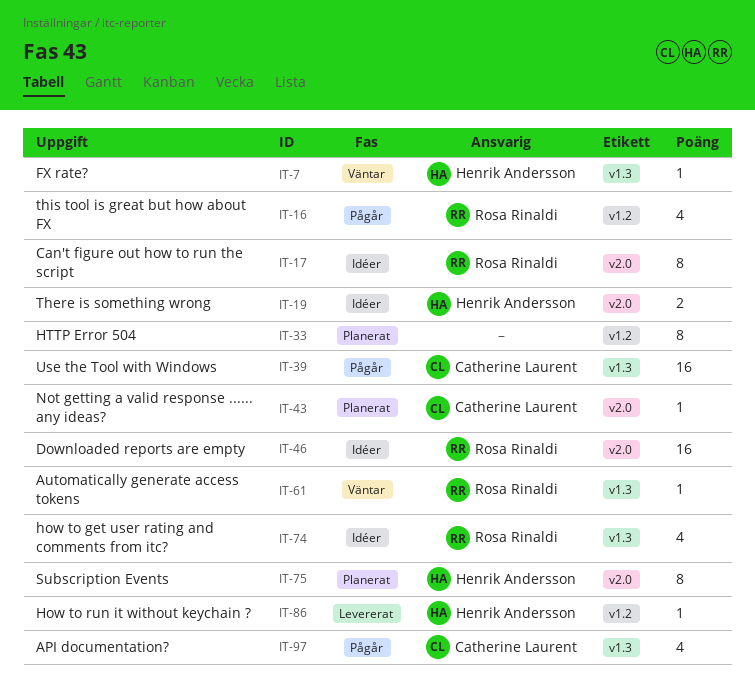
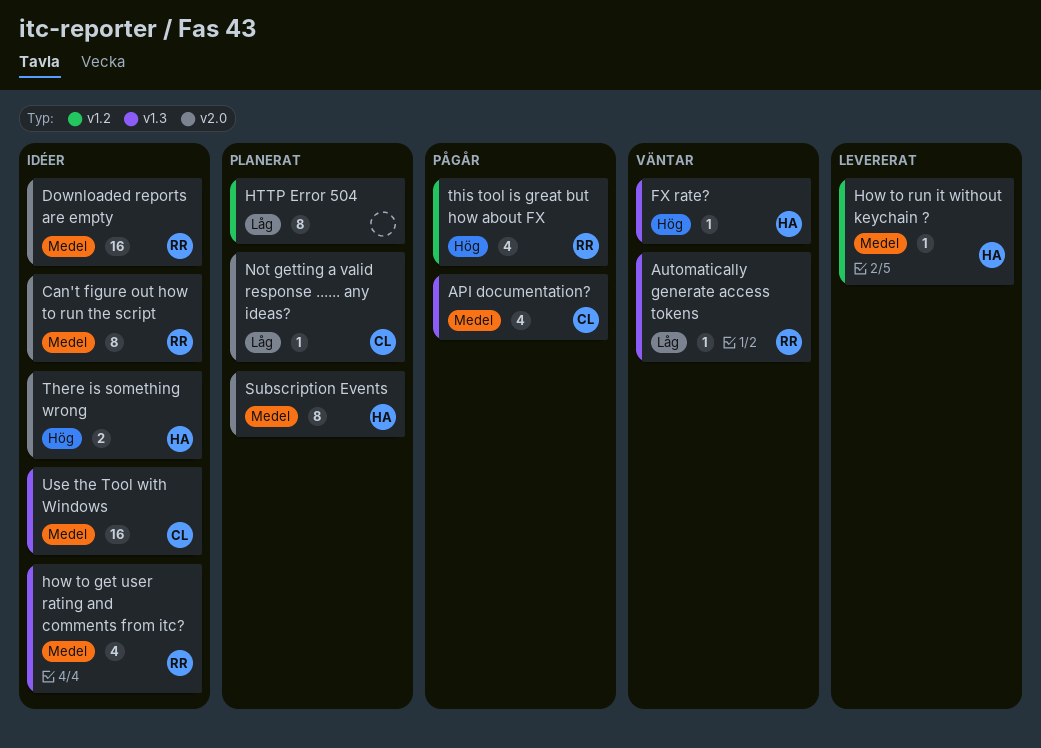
Use the Tool with Windows, status: Pågår -> Idéer

